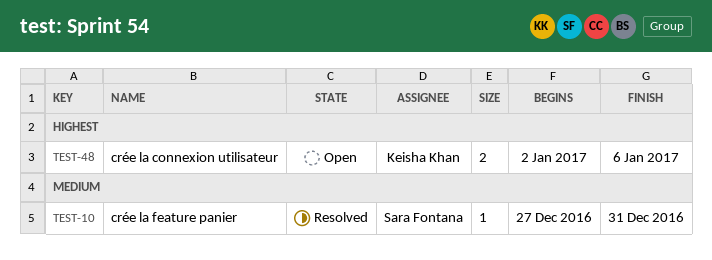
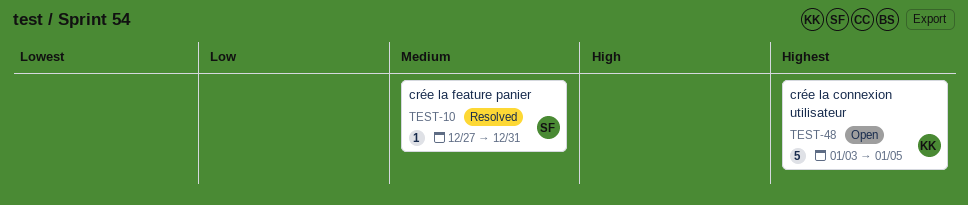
TEST-48, estimate: 2 -> 5
TEST-48, start: Jan 2 -> Jan 3
TEST-48, due: Jan 6 -> Jan 5

